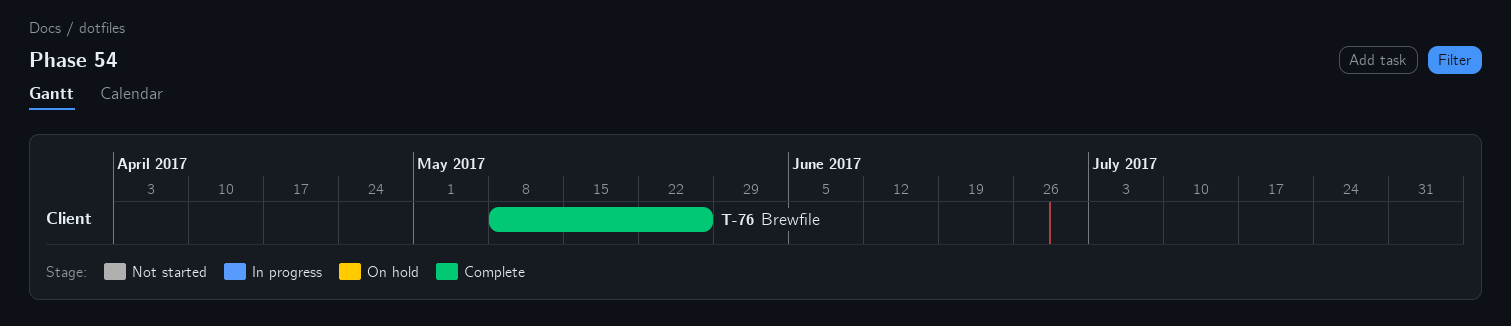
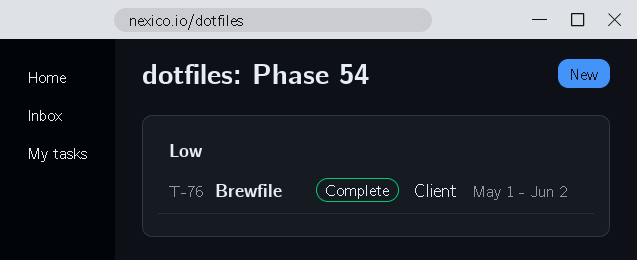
T-76, start: May 8 -> May 1
T-76, due: May 26 -> Jun 2

